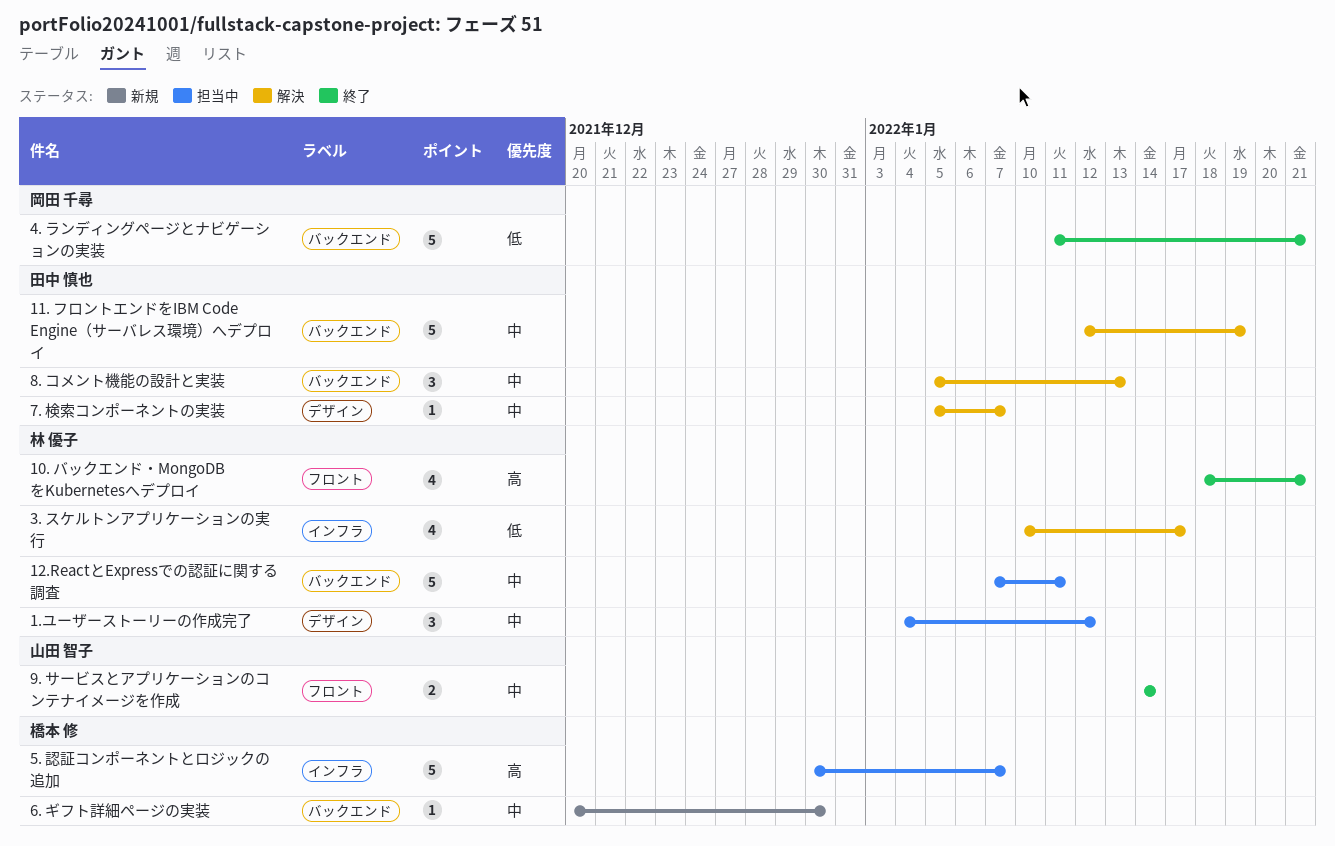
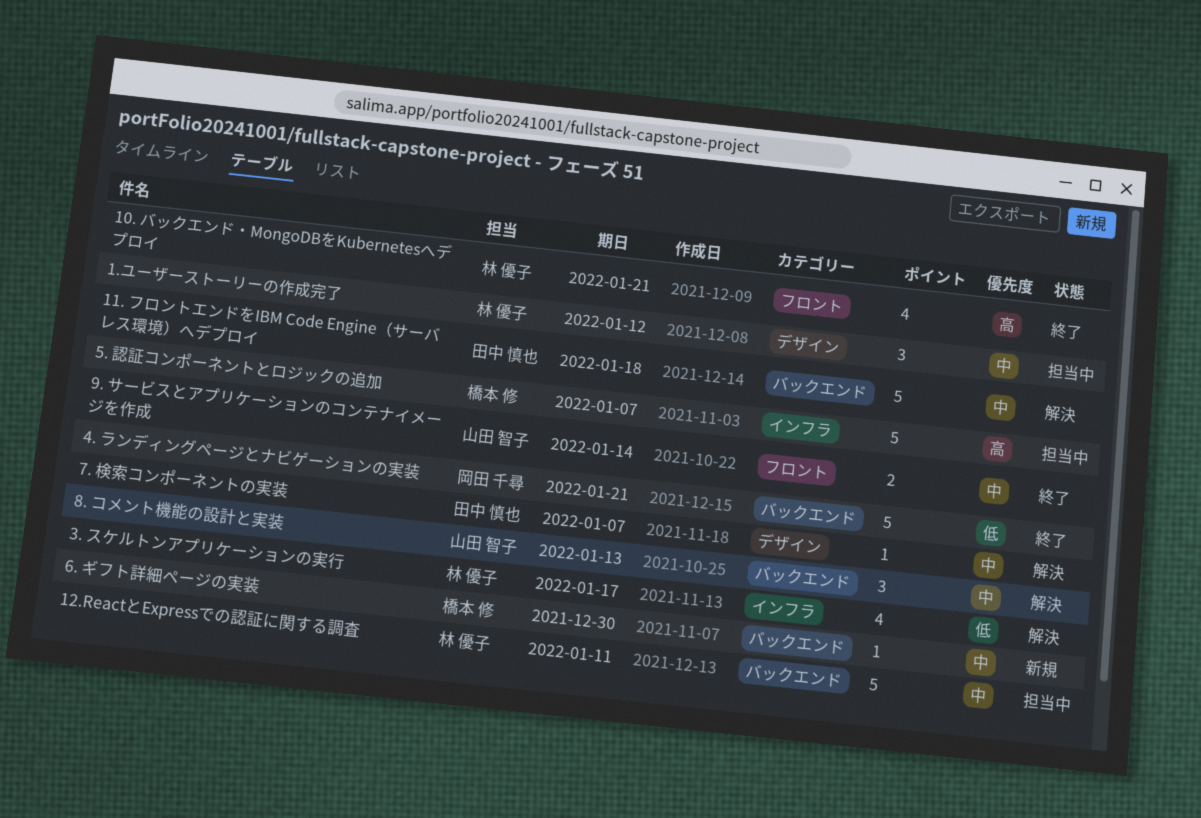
11. フロントエンドをIBM Code Engine（サーバレス環境）へデプロイ, due: Jan 19 -> Jan 18
8. コメント機能の設計と実装, owner: 田中 慎也 -> 山田 智子

